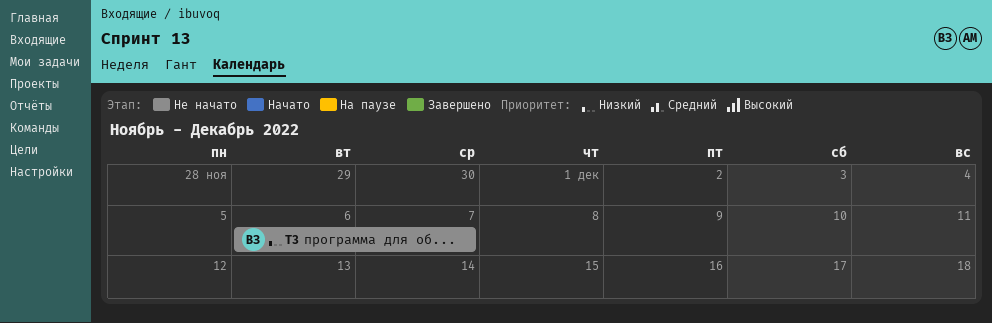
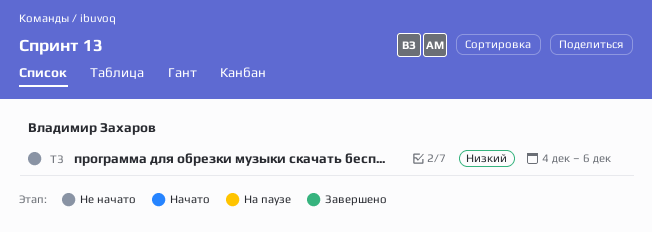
T3, start: Dec 6 -> Dec 4
T3, due: Dec 7 -> Dec 6

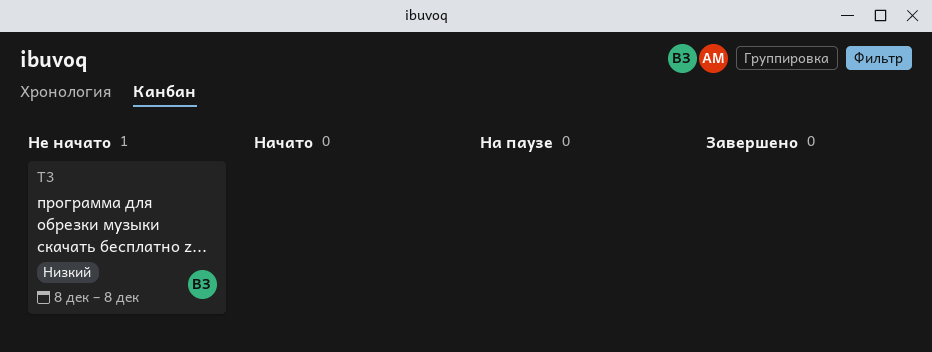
T3, start: Dec 4 -> Dec 8
T3, due: Dec 6 -> Dec 8

